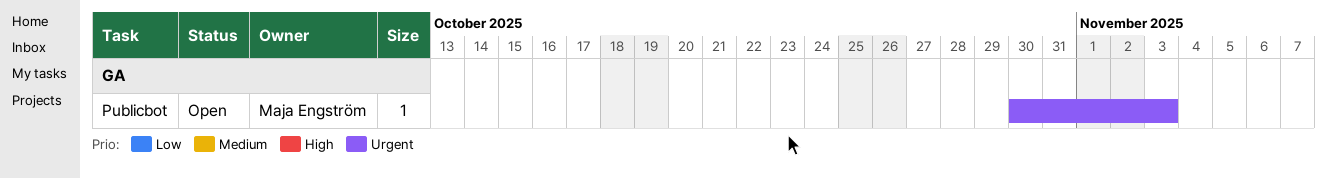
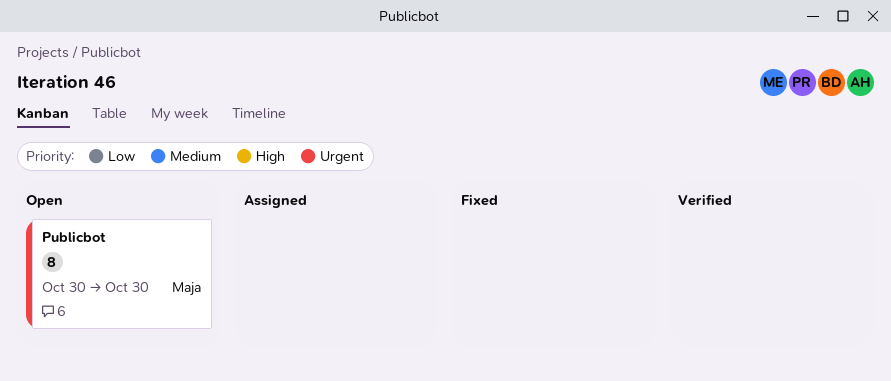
Publicbot, estimate: 1 -> 8
Publicbot, due: Nov 3 -> Oct 30

